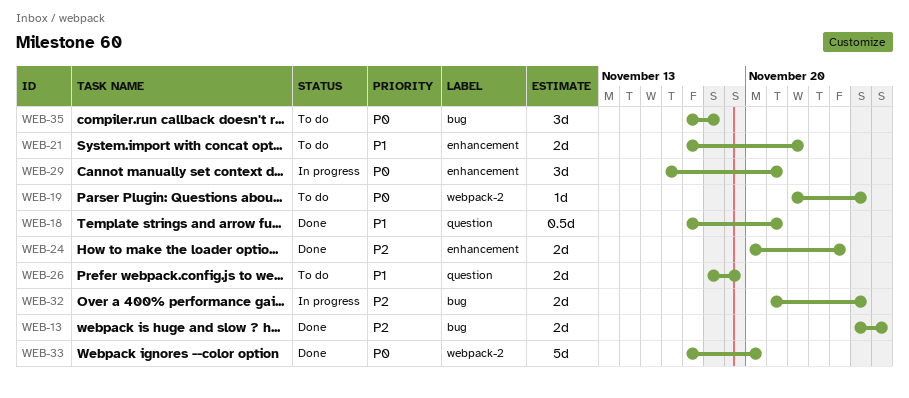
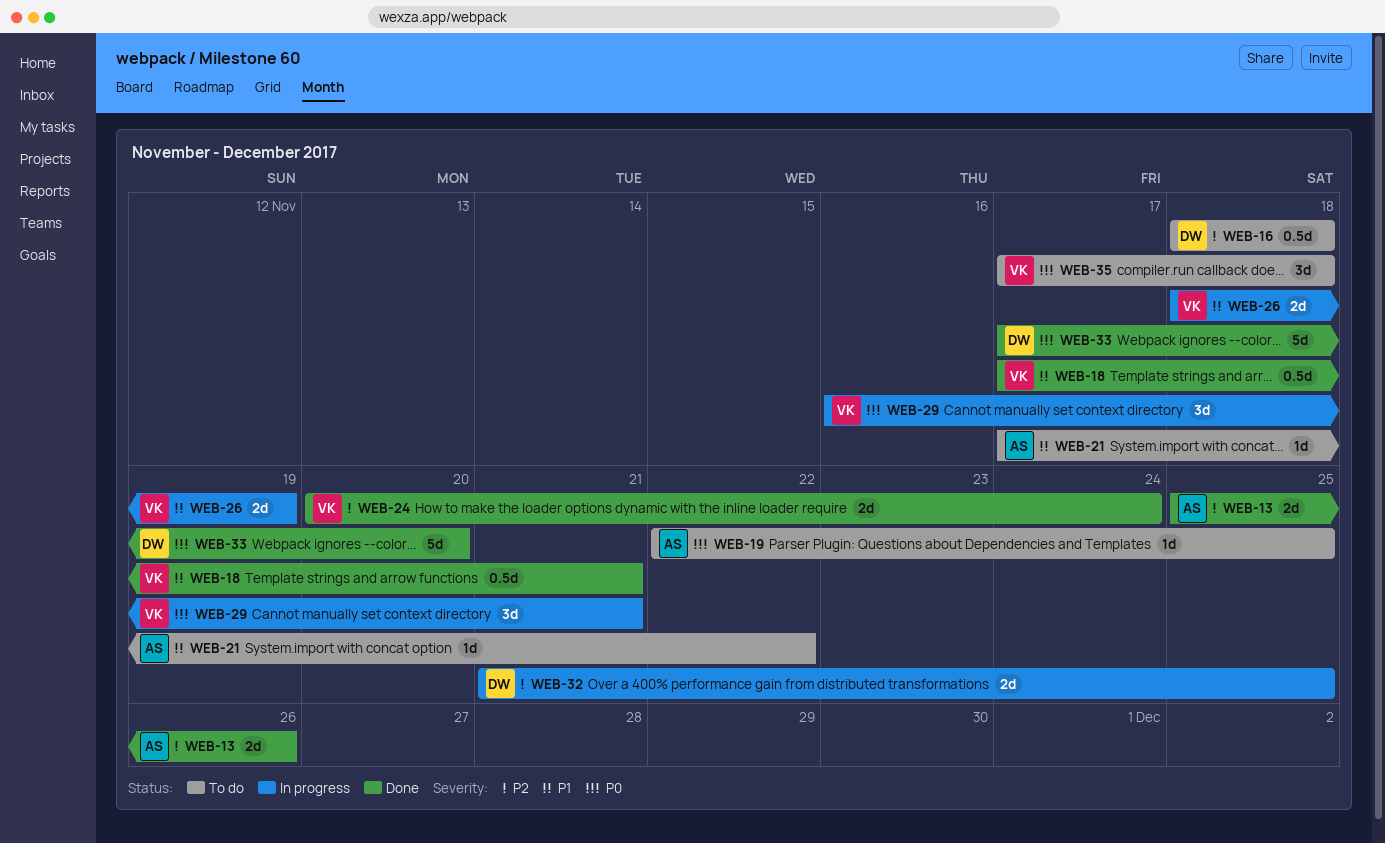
WEB-16: none -> present
WEB-21, estimate: 2d -> 1d
WEB-26, status: To do -> In progress

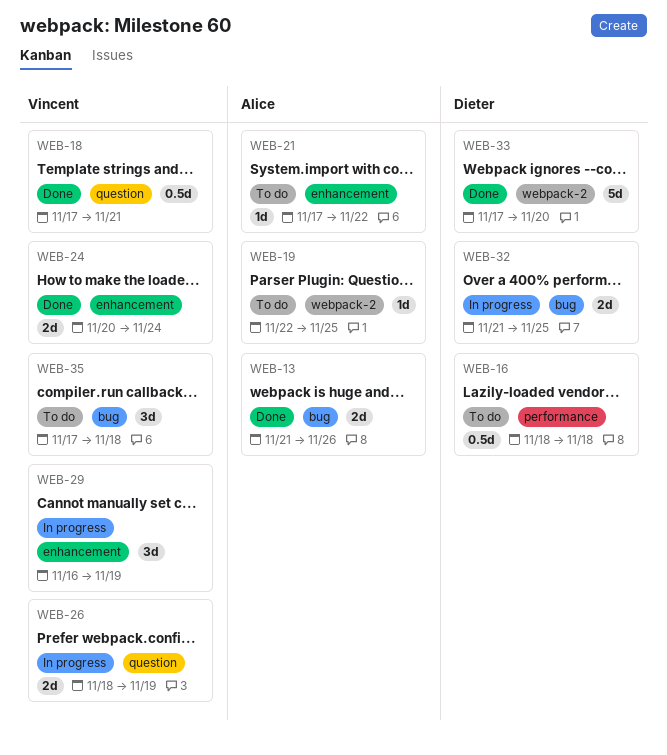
WEB-13, start: Nov 25 -> Nov 21
WEB-29, due: Nov 21 -> Nov 19

